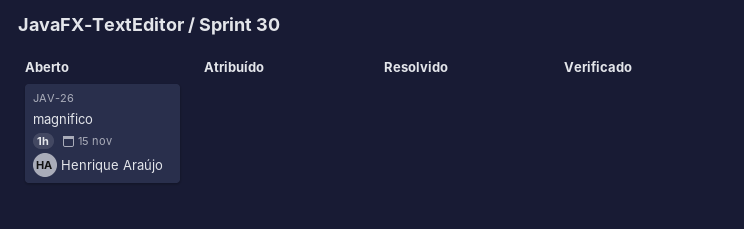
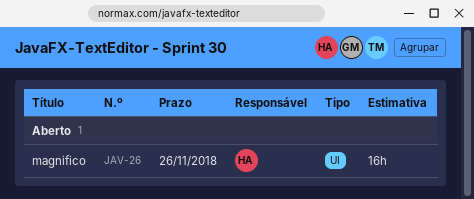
JAV-26, estimate: 1h -> 16h
JAV-26, due: Nov 15 -> Nov 26

